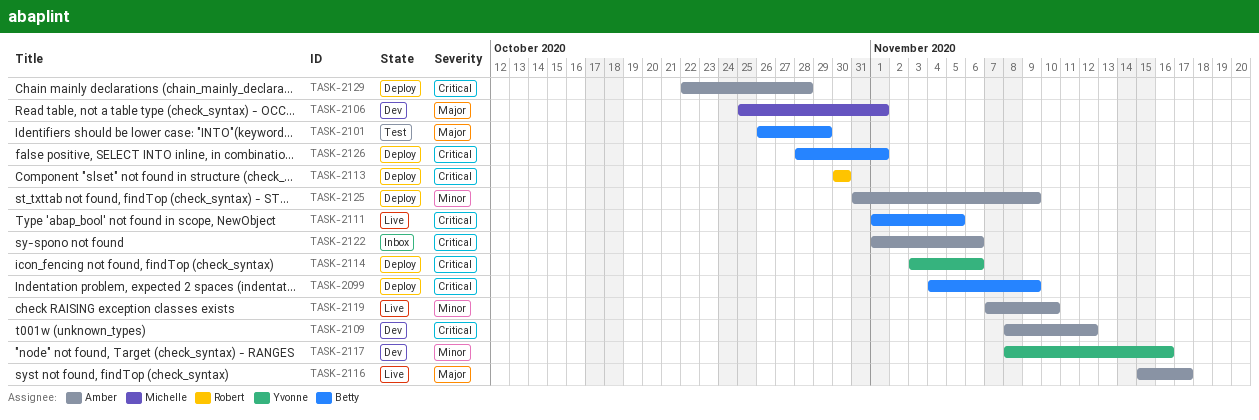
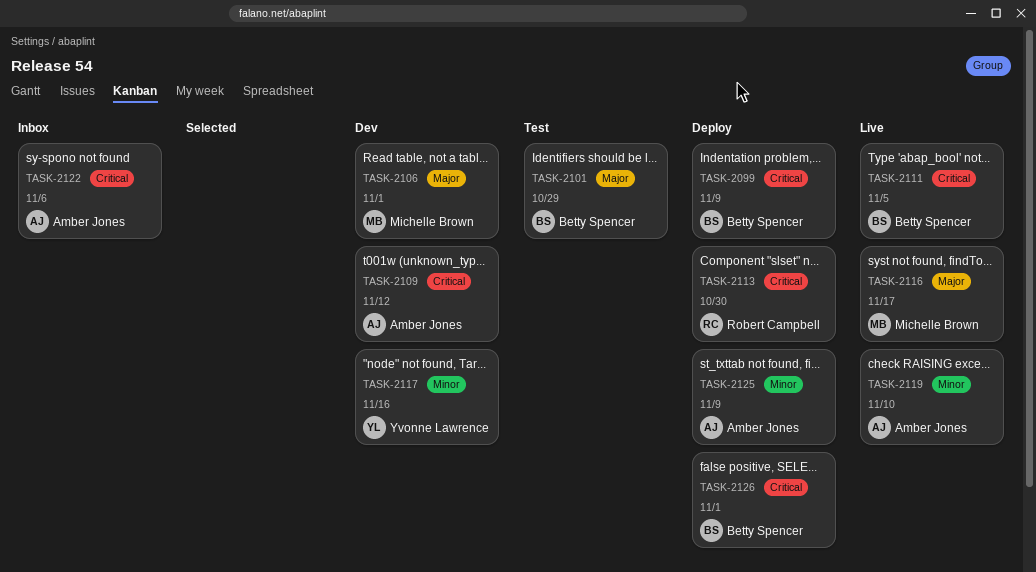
TASK-2114: present -> none
TASK-2116, owner: Amber Jones -> Michelle Brown
TASK-2129: present -> none

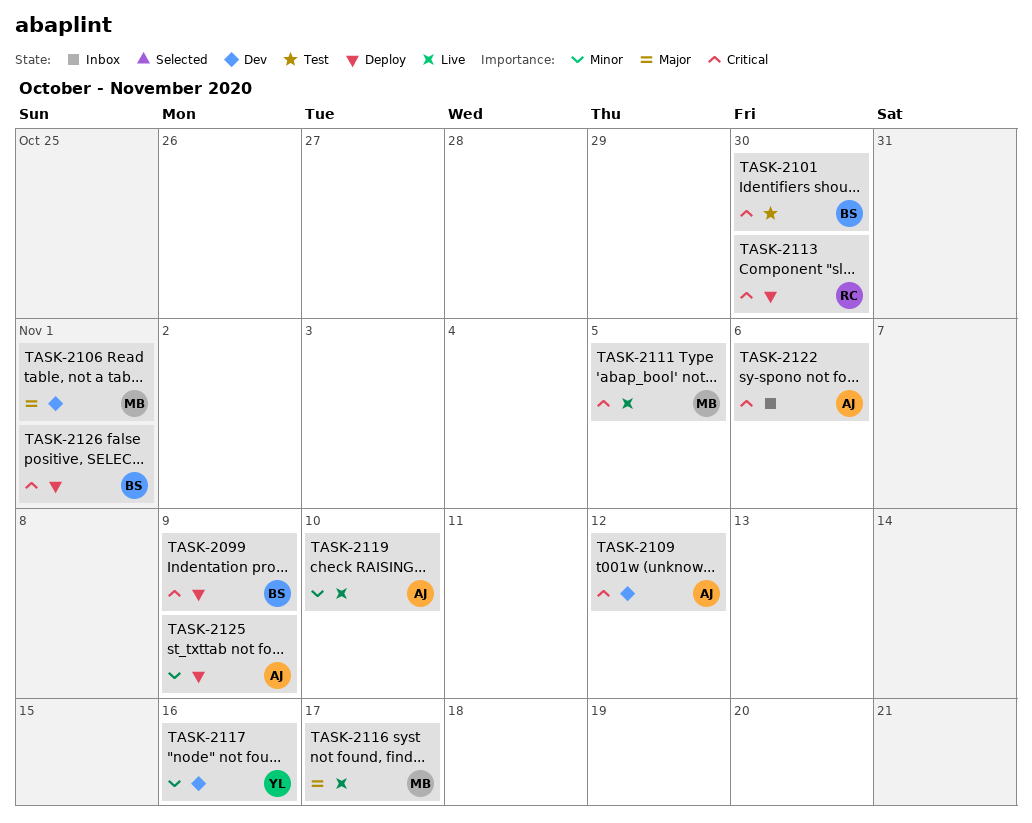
TASK-2101, priority: Major -> Critical
TASK-2101, due: Oct 29 -> Oct 30
TASK-2111, owner: Betty Spencer -> Michelle Brown

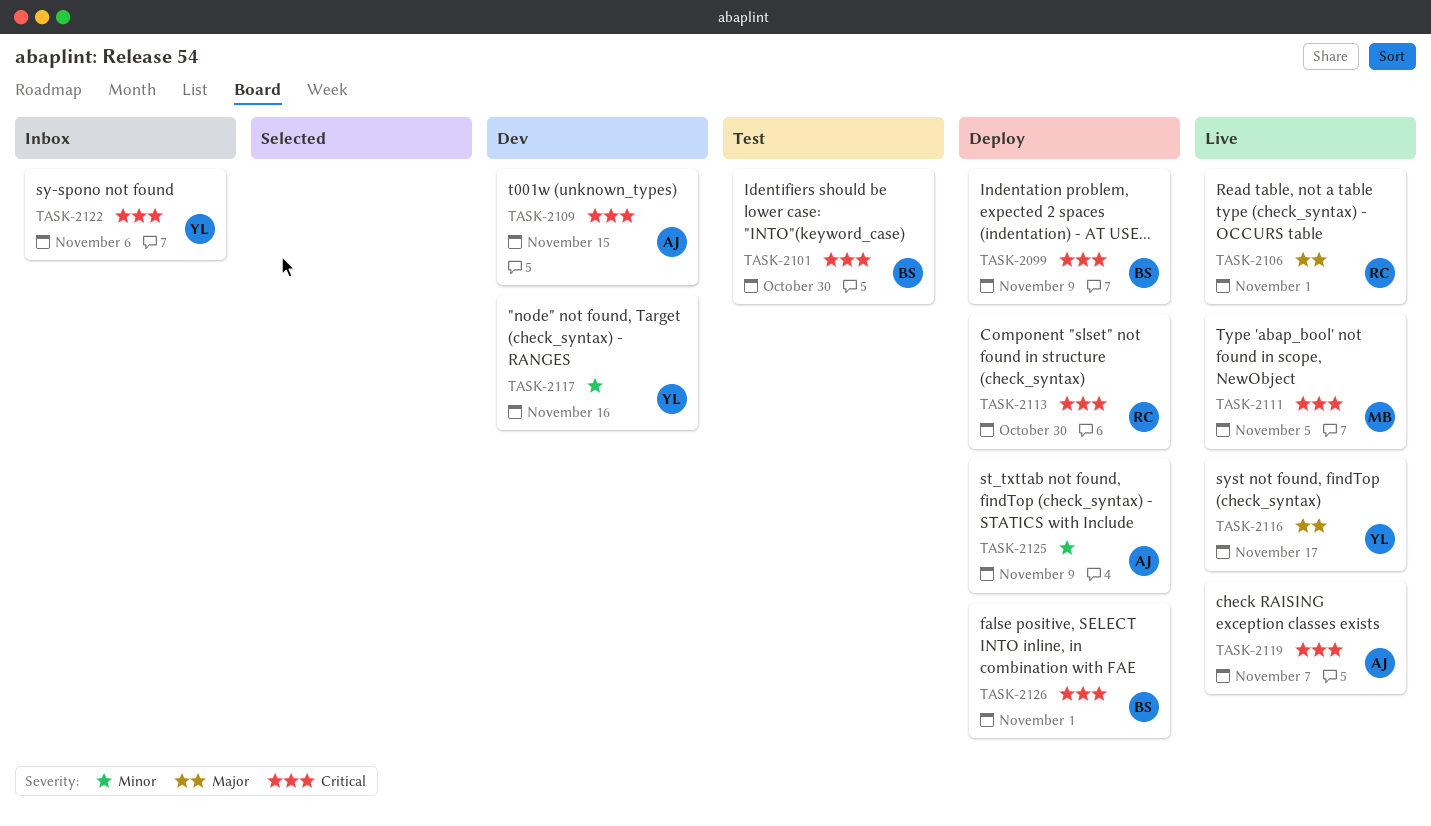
TASK-2106, status: Dev -> Live
TASK-2106, owner: MB -> RC
TASK-2109, due: Nov 12 -> Nov 15
TASK-2116, owner: MB -> YL
TASK-2119, priority: Minor -> Critical
TASK-2119, due: Nov 10 -> Nov 7
TASK-2122, owner: AJ -> YL

